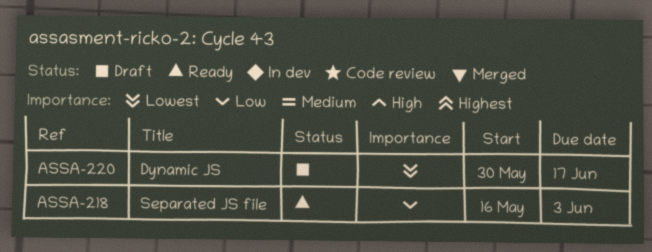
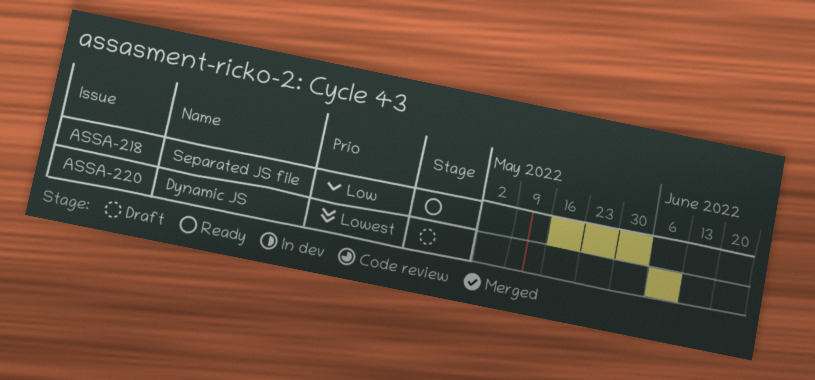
ASSA-220, start: May 30 -> Jun 6
ASSA-220, due: Jun 17 -> Jun 10

